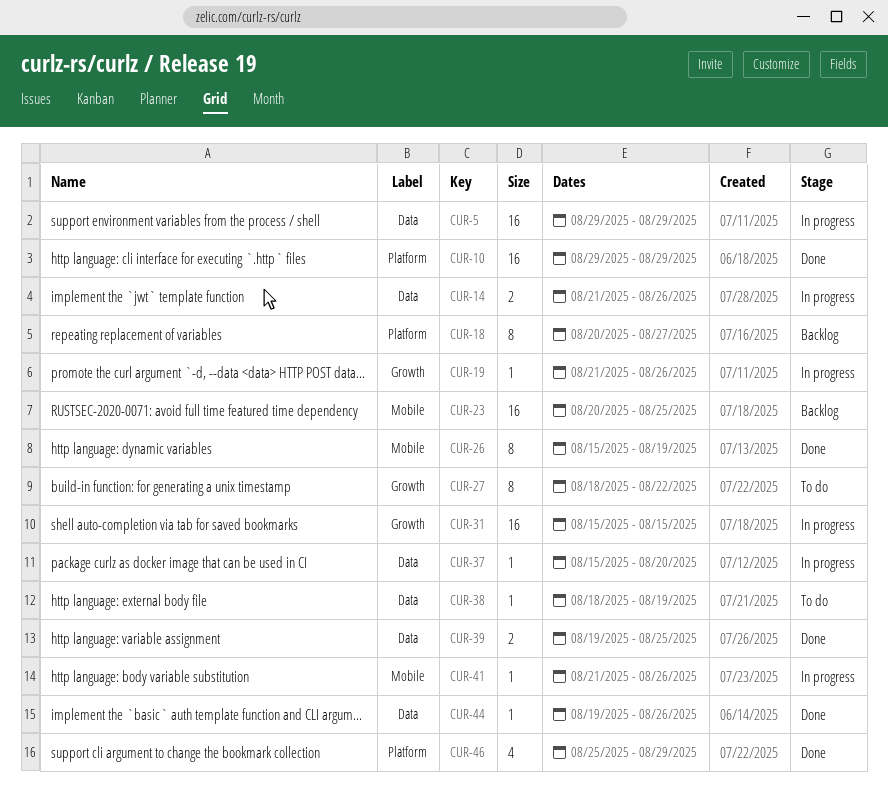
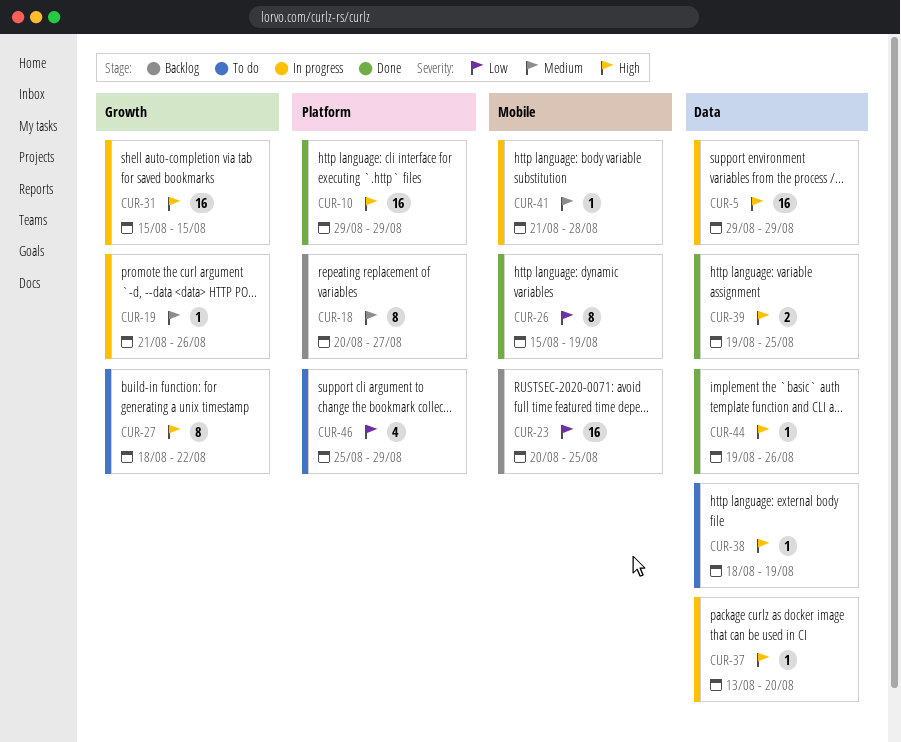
CUR-14: present -> none
CUR-37, start: Aug 15 -> Aug 13
CUR-41, due: Aug 26 -> Aug 28
CUR-46, status: Done -> To do

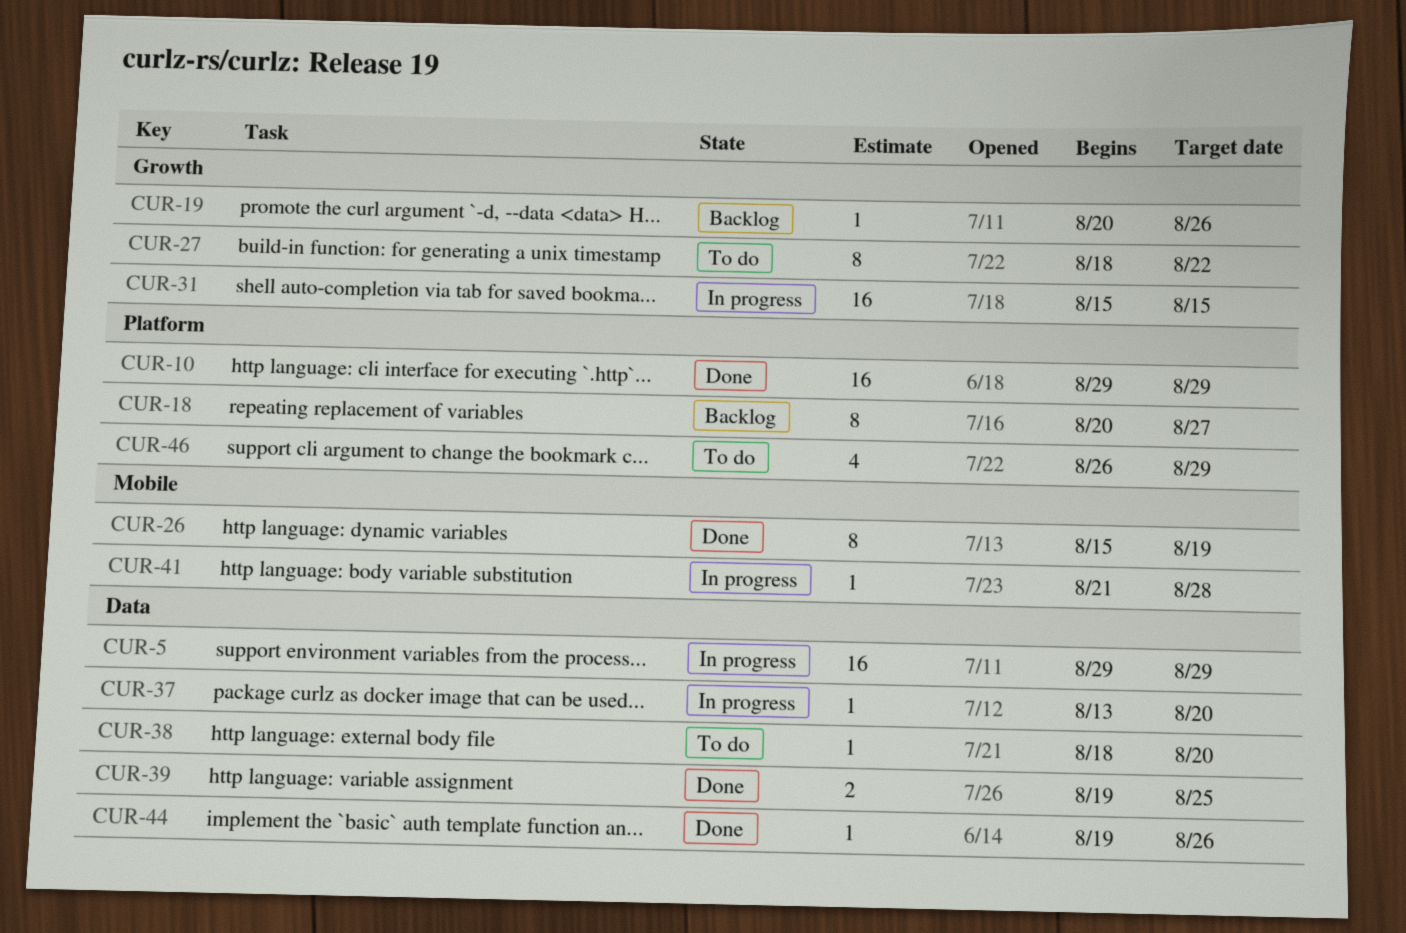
CUR-19, status: In progress -> Backlog
CUR-19, start: Aug 21 -> Aug 20
CUR-23: present -> none
CUR-38, due: Aug 19 -> Aug 20
CUR-46, start: Aug 25 -> Aug 26

